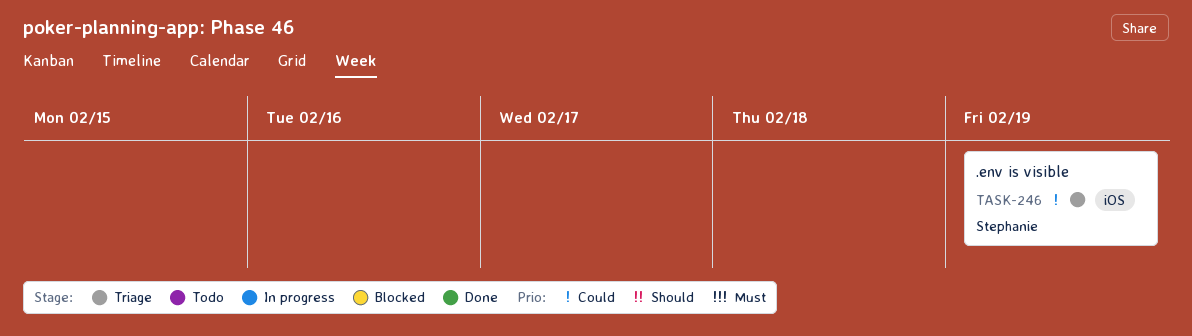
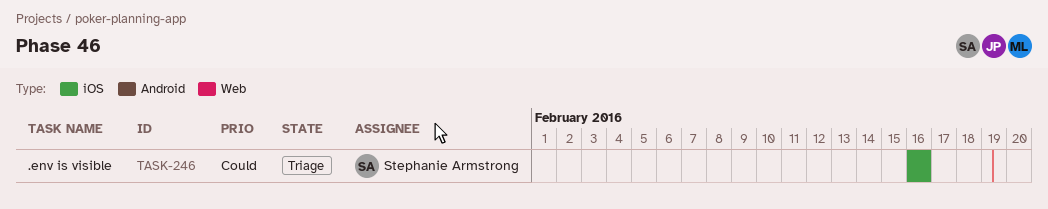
TASK-246, due: Feb 19 -> Feb 16

